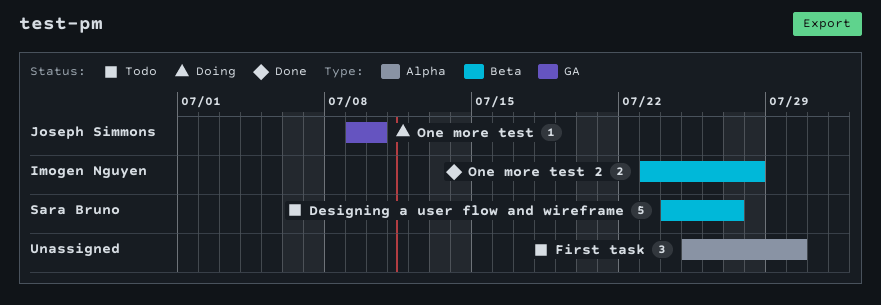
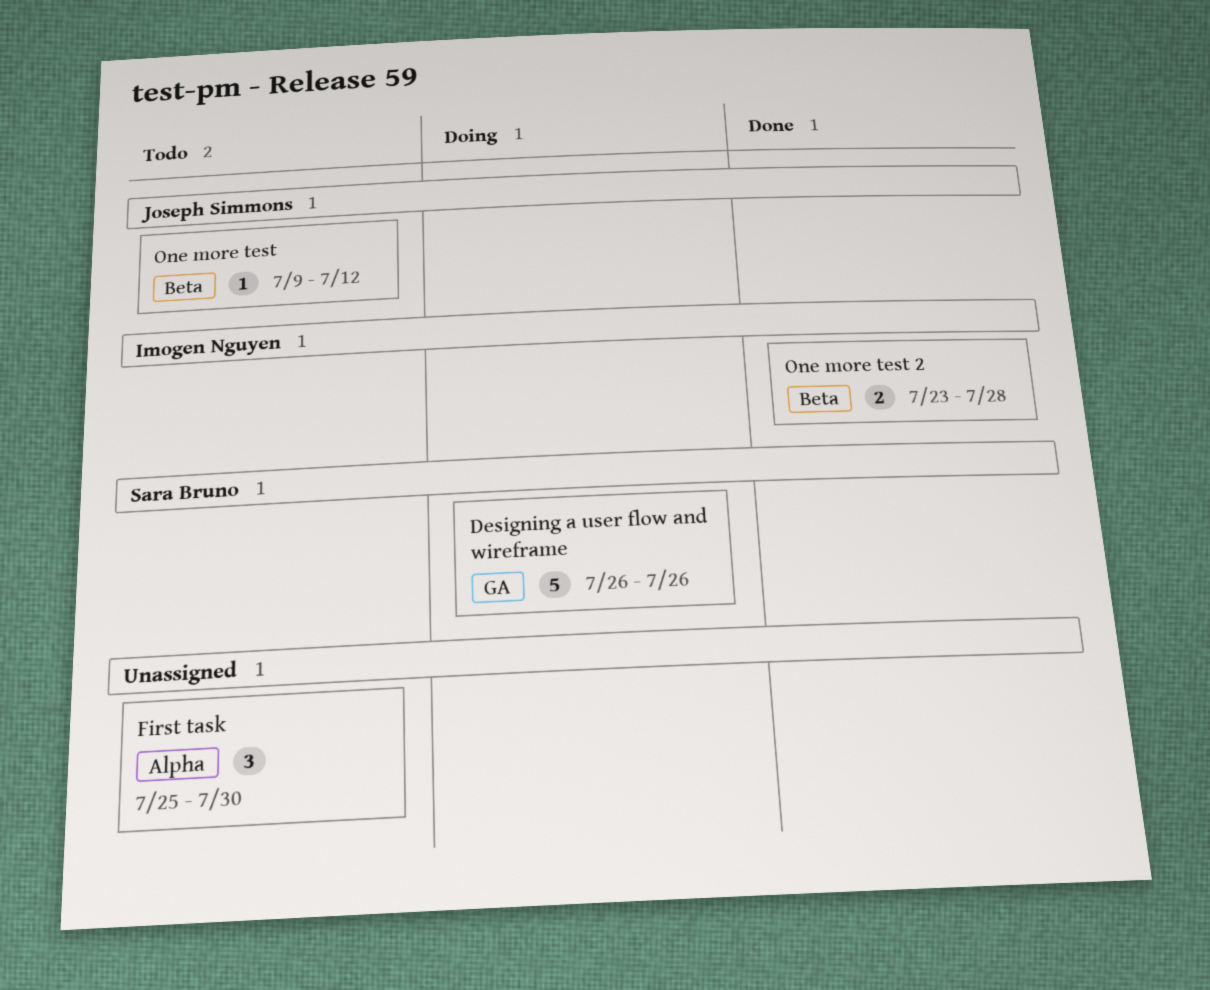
Designing a user flow and wireframe, status: Todo -> Doing
Designing a user flow and wireframe, label: Beta -> GA
Designing a user flow and wireframe, start: Jul 24 -> Jul 26
Designing a user flow and wireframe, due: Jul 27 -> Jul 26
One more test, status: Doing -> Todo
One more test, label: GA -> Beta
One more test, due: Jul 10 -> Jul 12

